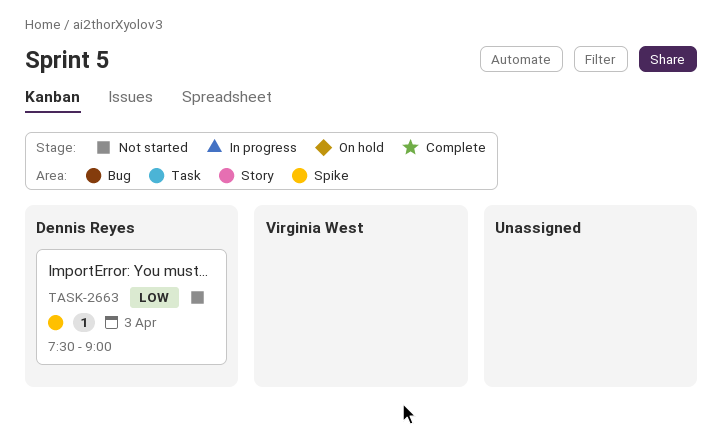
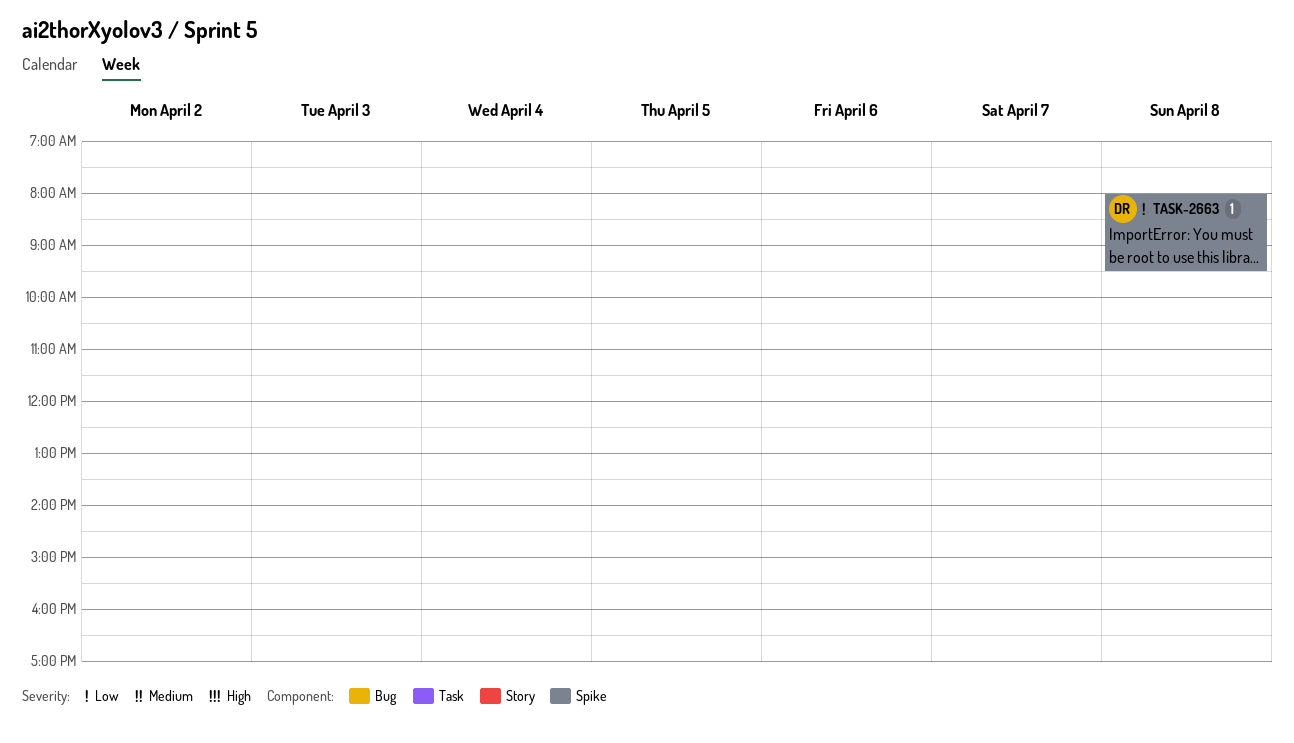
TASK-2663, day: Apr 3 -> Apr 8
TASK-2663, begins: 07:30 -> 08:00
TASK-2663, ends: 09:00 -> 09:30

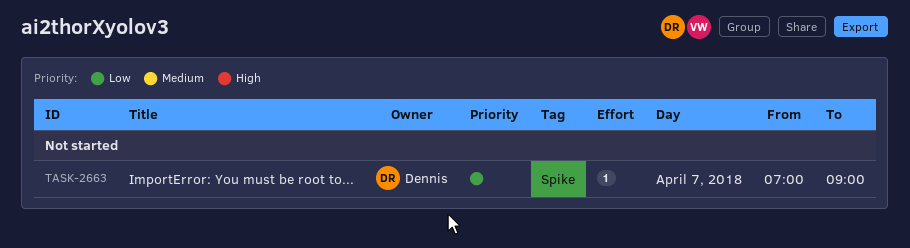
TASK-2663, day: Apr 8 -> Apr 7
TASK-2663, begins: 08:00 -> 07:00
TASK-2663, ends: 09:30 -> 09:00

